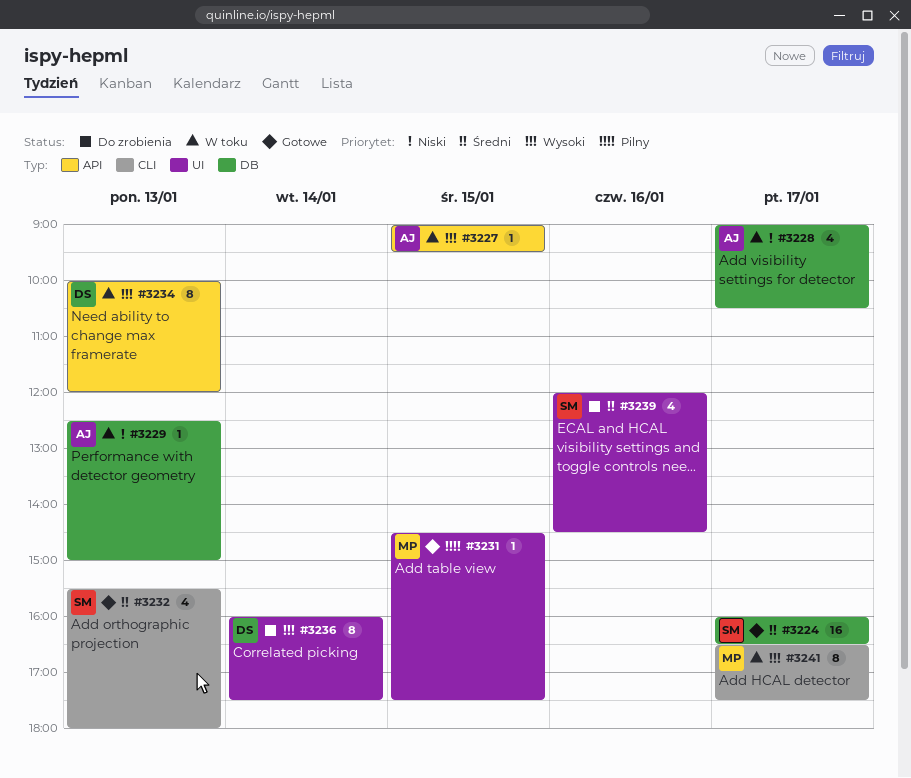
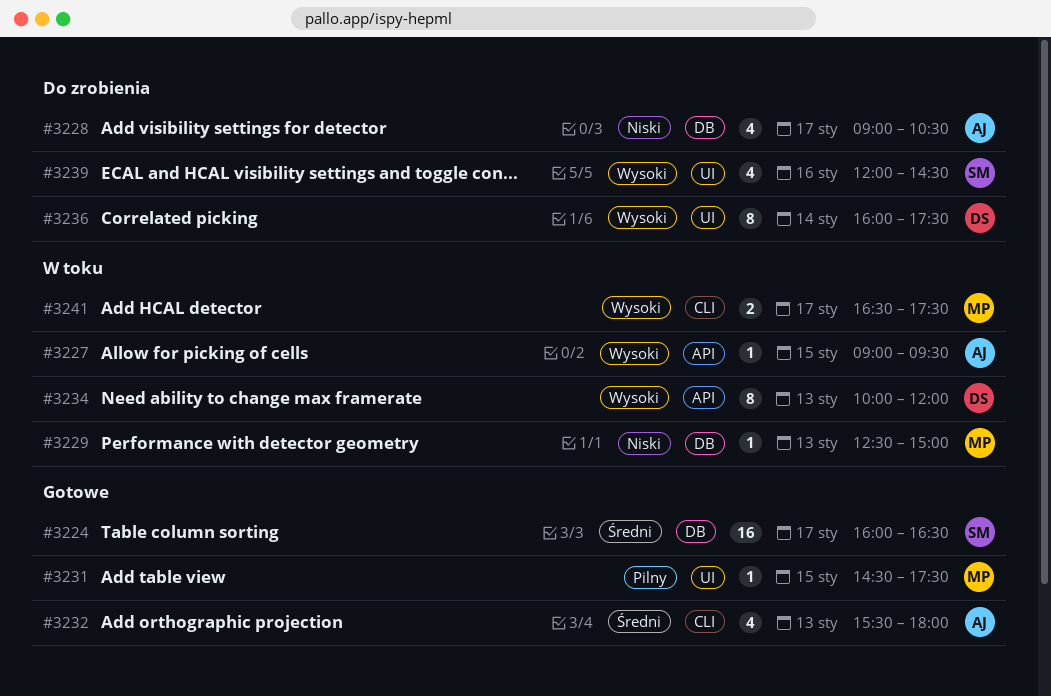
#3228, status: W toku -> Do zrobienia
#3229, owner: AJ -> MP
#3232, owner: SM -> AJ
#3239, priority: Średni -> Wysoki
#3241, estimate: 8 -> 2

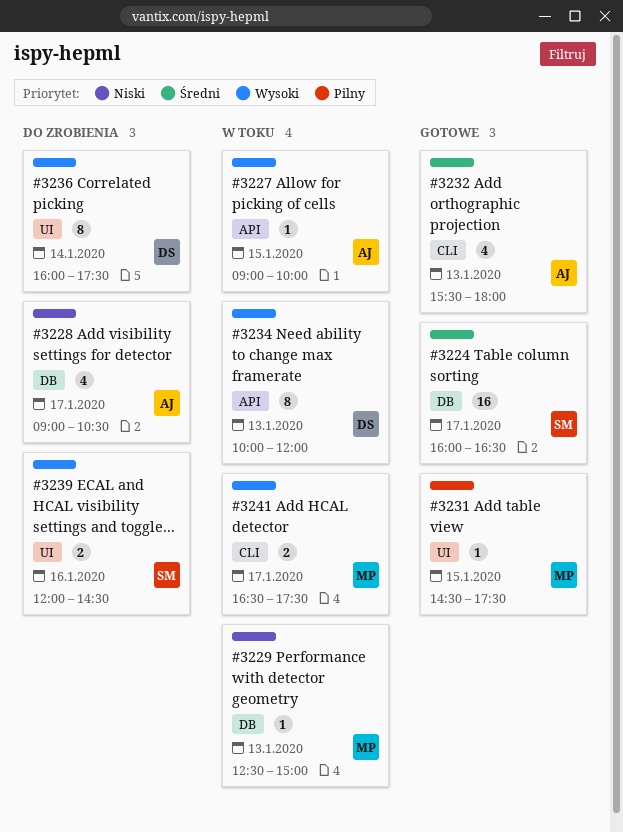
#3227, ends: 09:30 -> 10:00
#3239, estimate: 4 -> 2

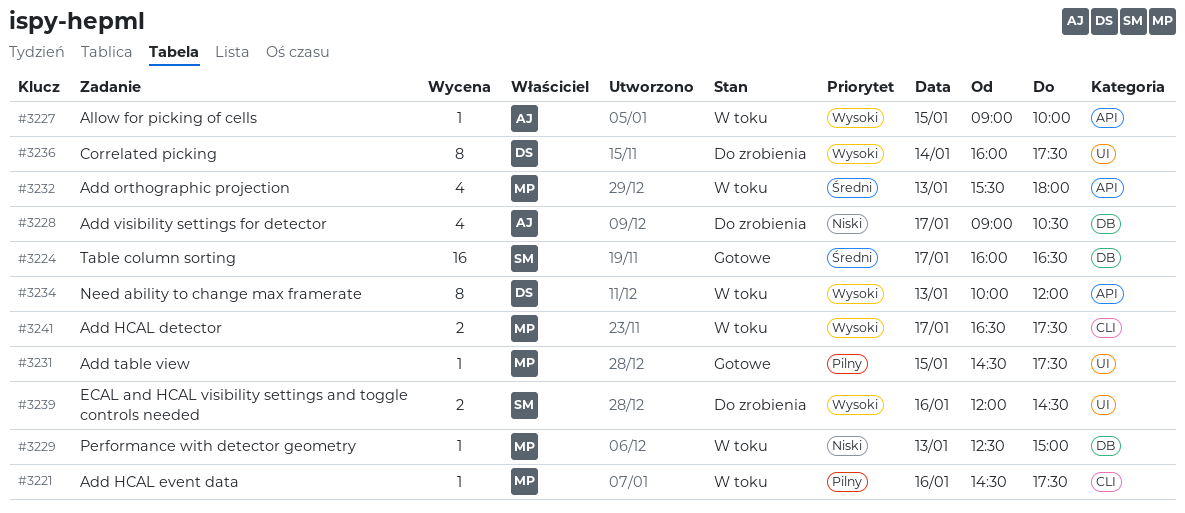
#3221: none -> present
#3232, status: Gotowe -> W toku
#3232, owner: AJ -> MP
#3232, label: CLI -> API

